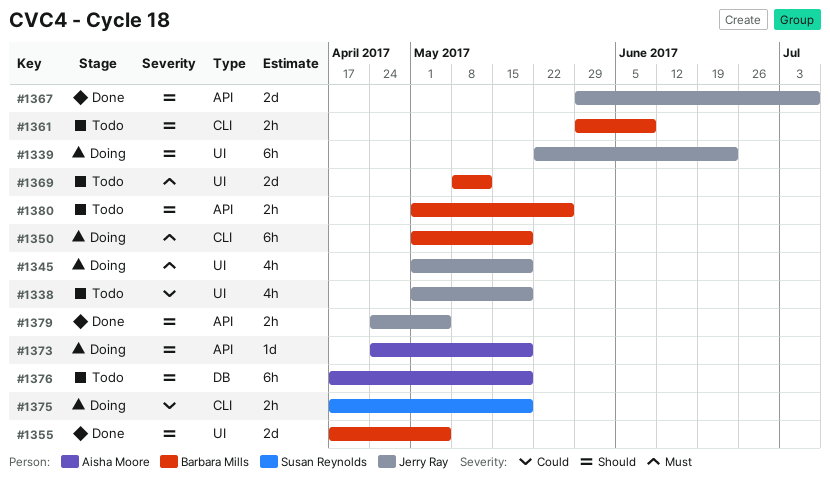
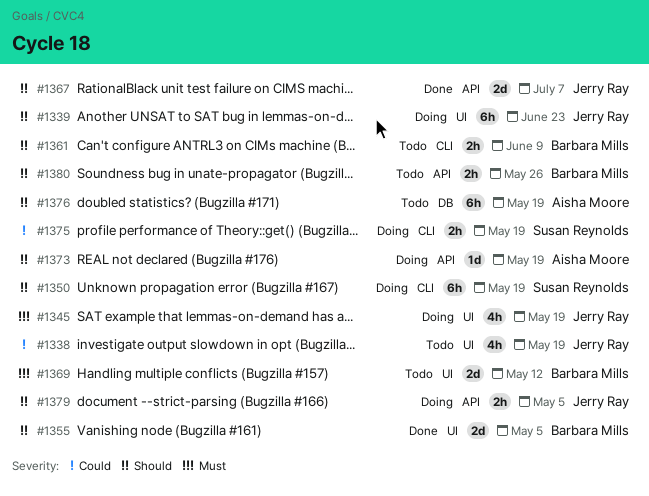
#1350, owner: Barbara Mills -> Susan Reynolds
#1350, priority: Must -> Should
#1379, status: Done -> Doing

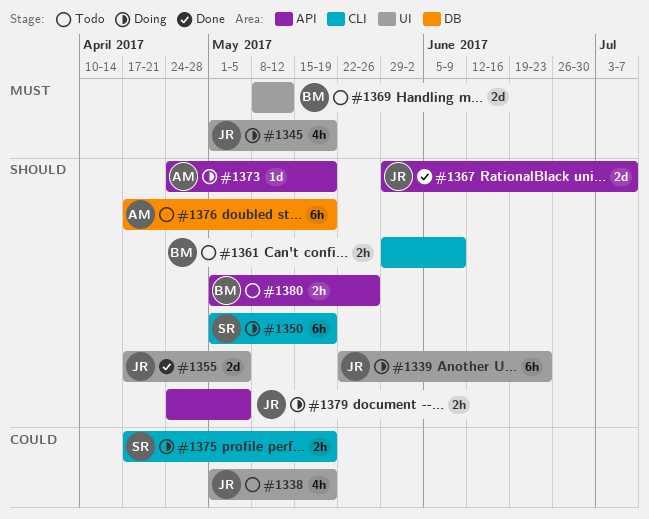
#1355, owner: Barbara Mills -> Jerry Ray

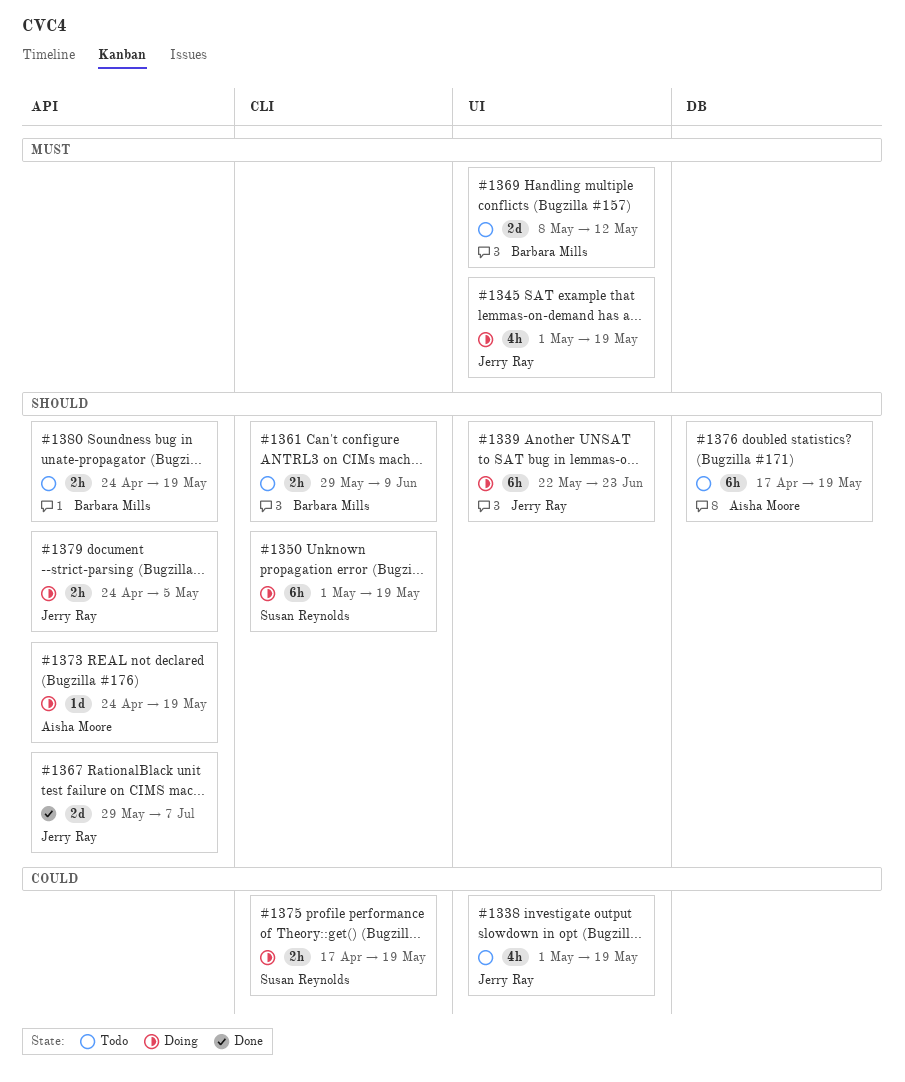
#1355: present -> none
#1380, start: May 1 -> Apr 24
#1380, due: May 26 -> May 19

